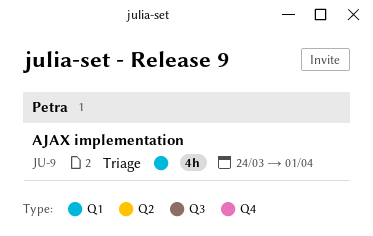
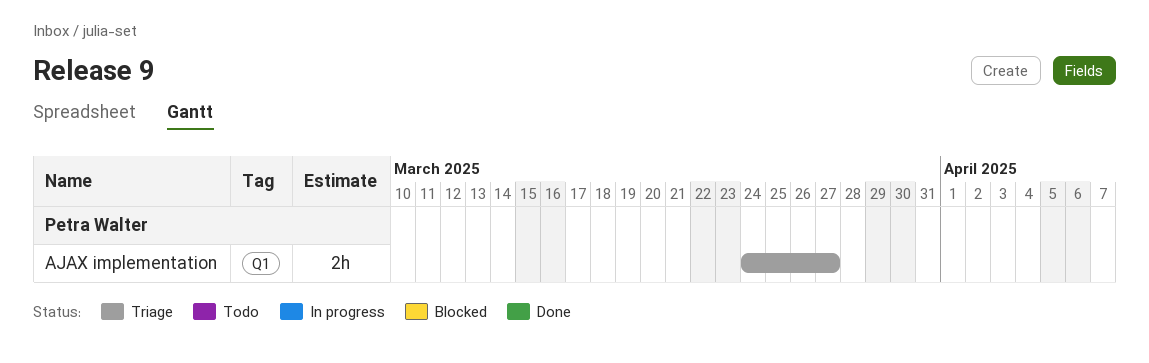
AJAX implementation, estimate: 4h -> 2h
AJAX implementation, due: Apr 1 -> Mar 27

